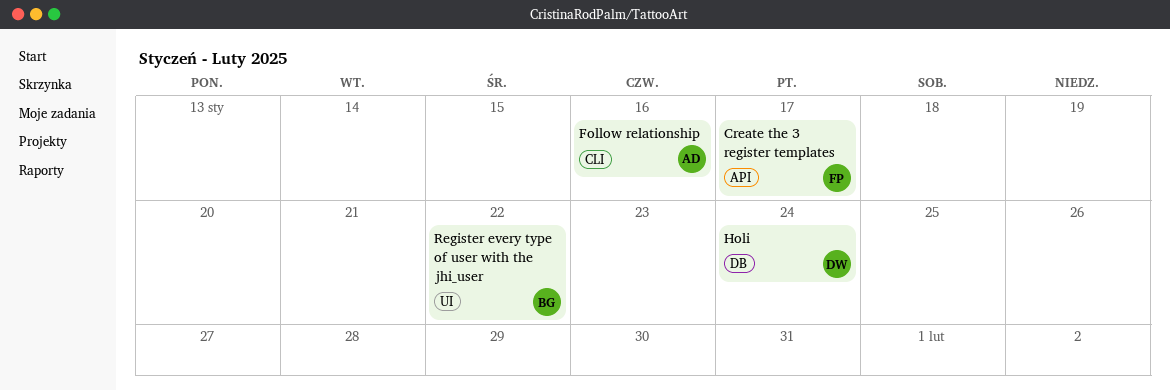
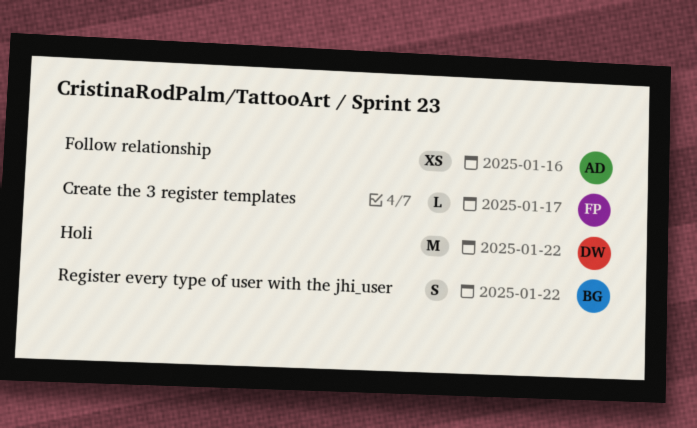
Holi, due: Jan 24 -> Jan 22

